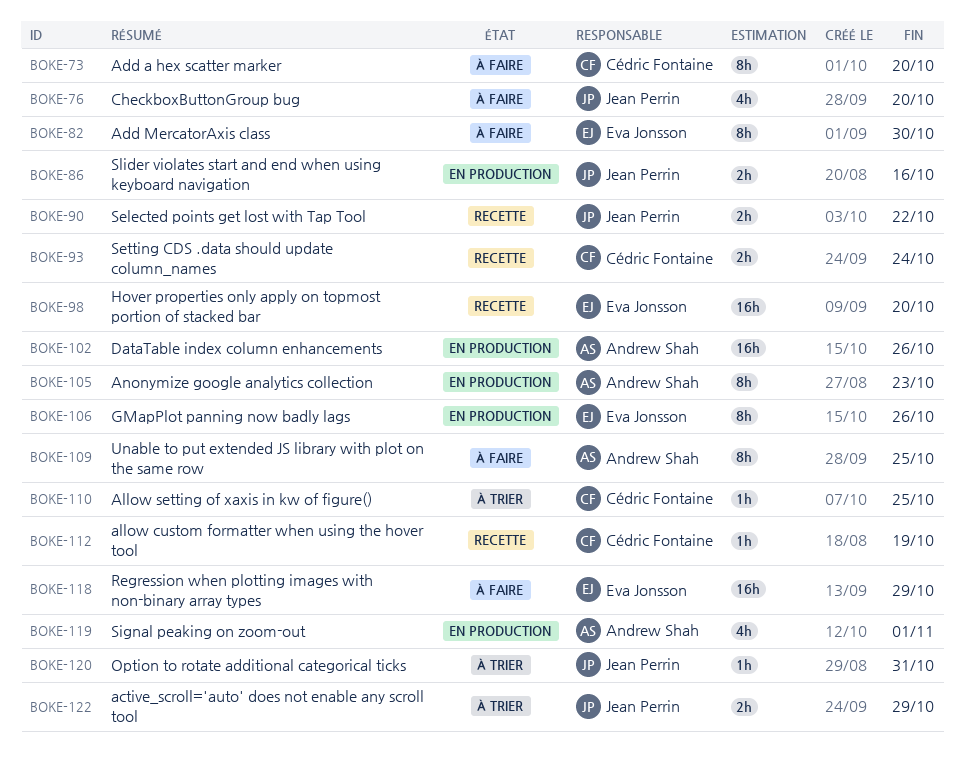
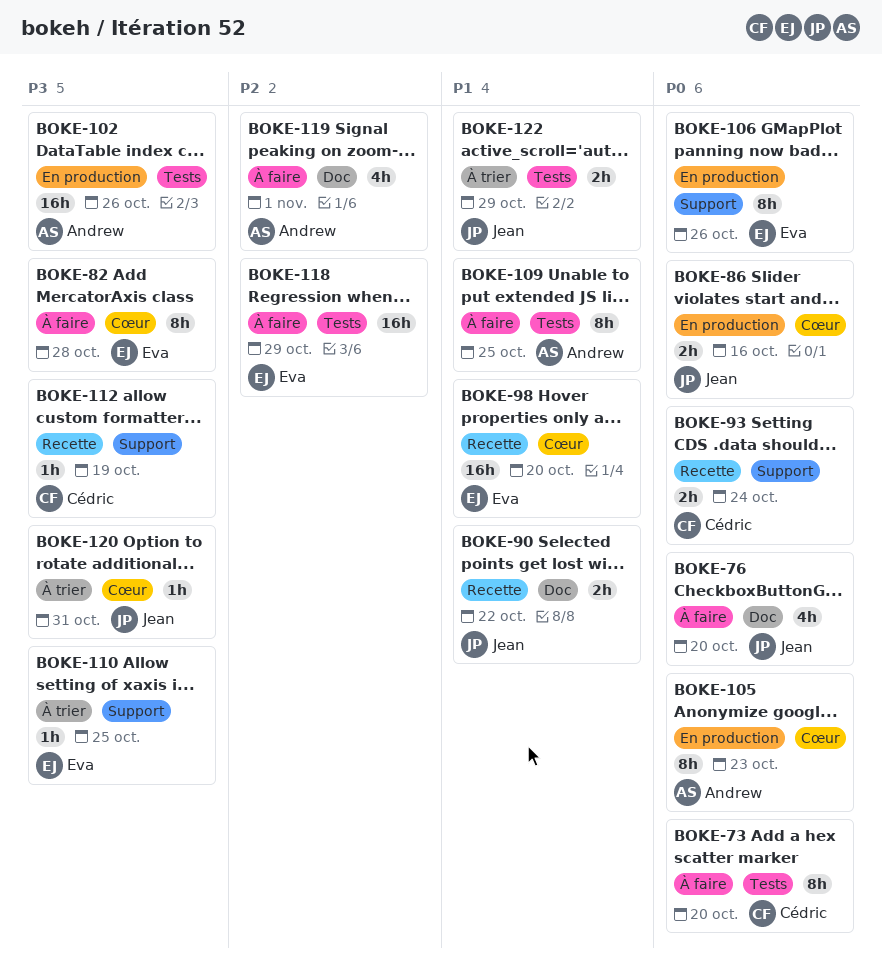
BOKE-82, due: Oct 30 -> Oct 28
BOKE-110, owner: Cédric Fontaine -> Eva Jonsson
BOKE-119, status: En production -> À faire

